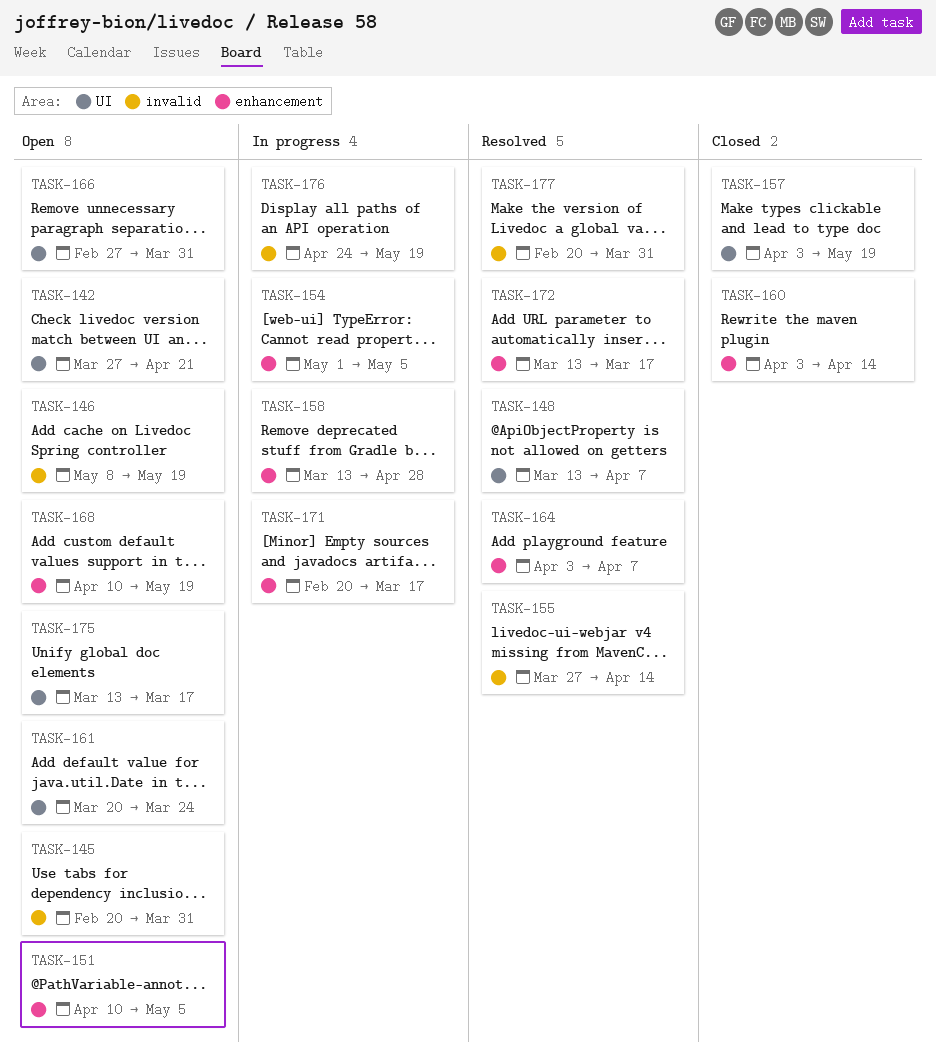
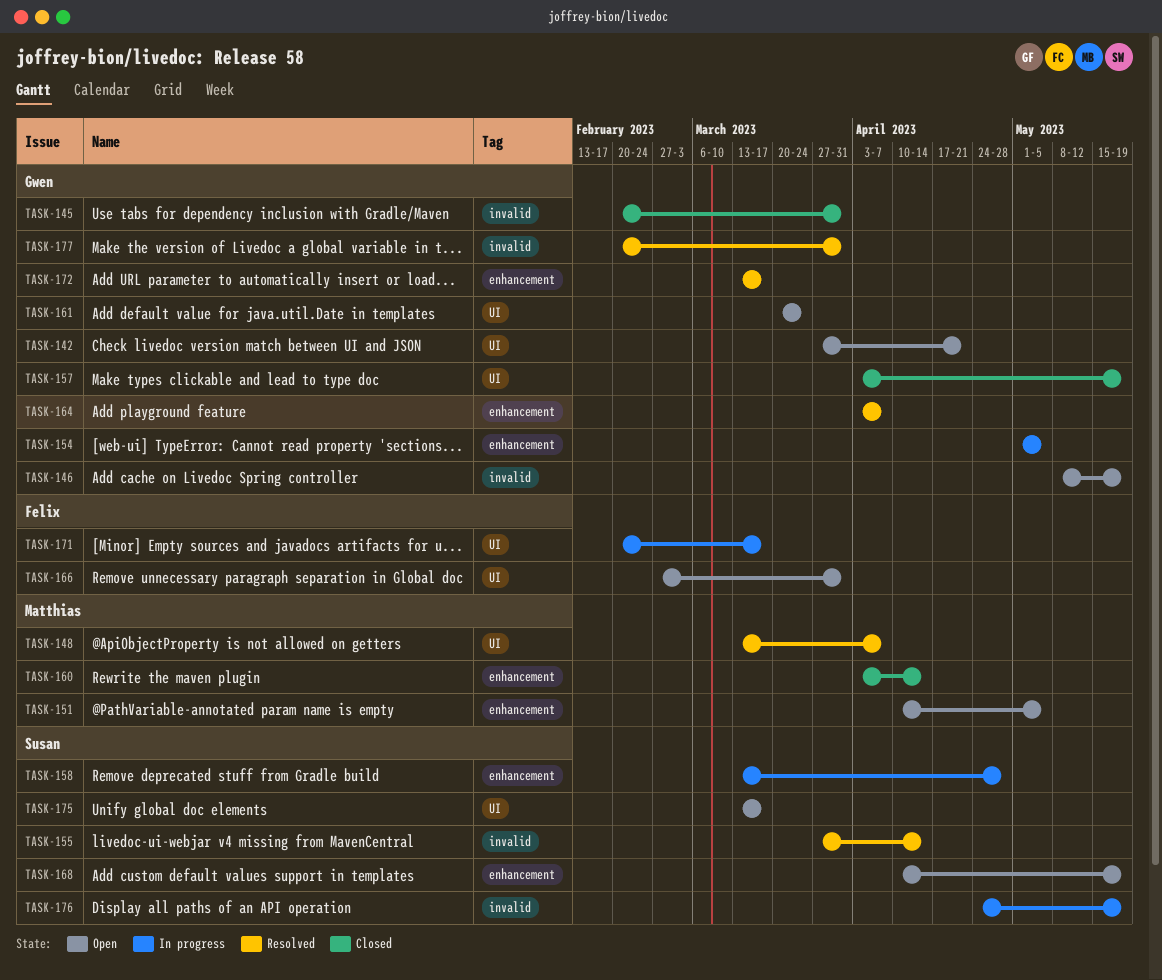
TASK-145, status: Open -> Closed
TASK-171, label: enhancement -> UI

